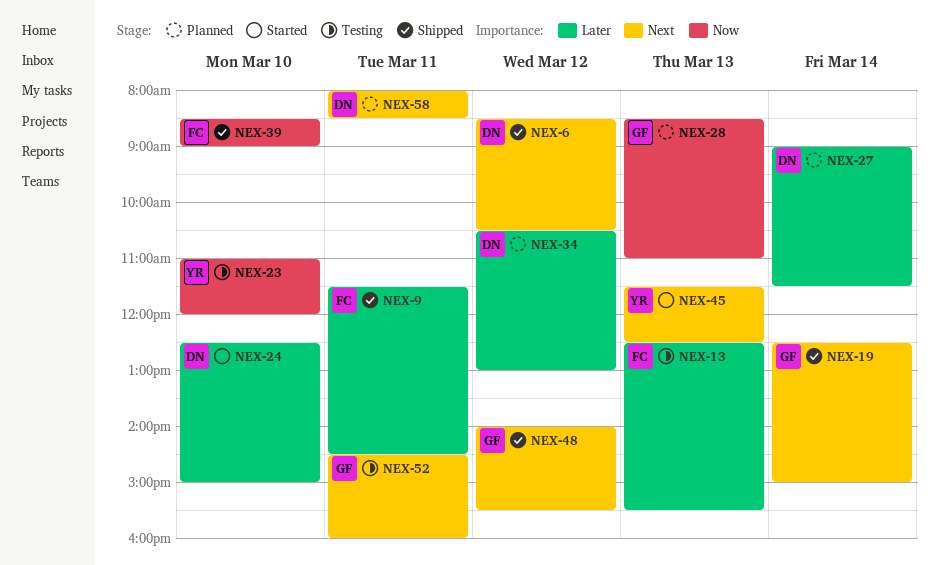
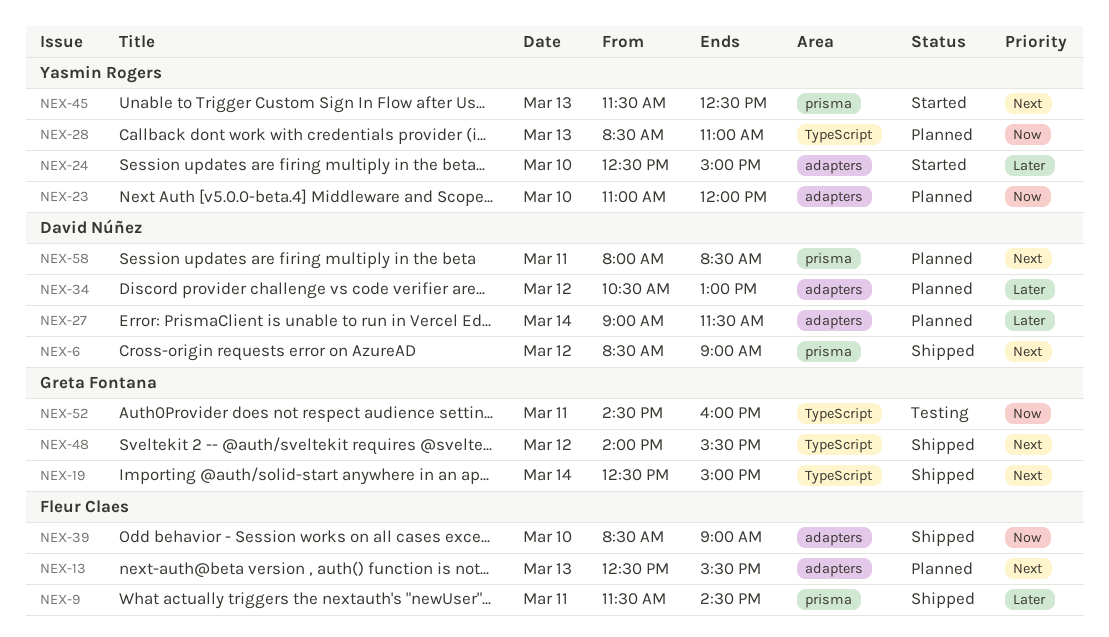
NEX-6, ends: 10:30 -> 09:00
NEX-13, status: Testing -> Planned
NEX-13, priority: Later -> Next
NEX-23, status: Testing -> Planned
NEX-24, owner: David Núñez -> Yasmin Rogers
NEX-28, owner: Greta Fontana -> Yasmin Rogers
NEX-52, priority: Next -> Now

